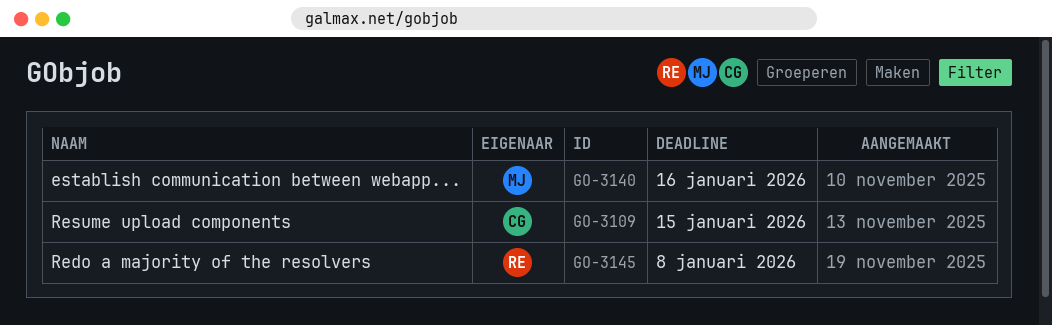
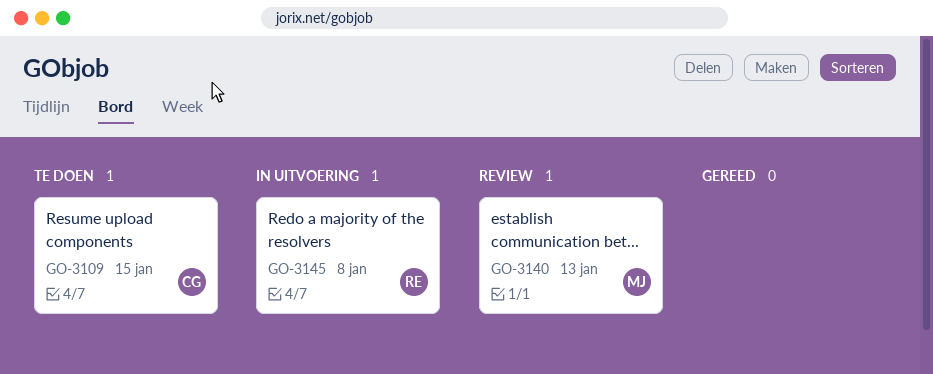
GO-3140, due: Jan 16 -> Jan 13

